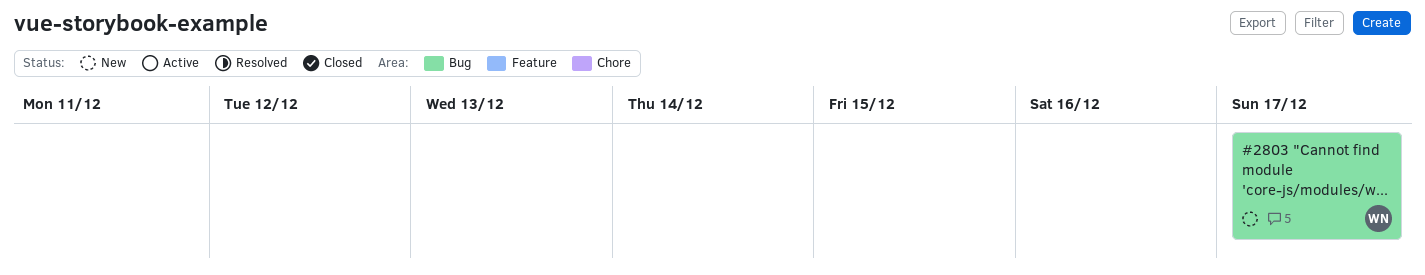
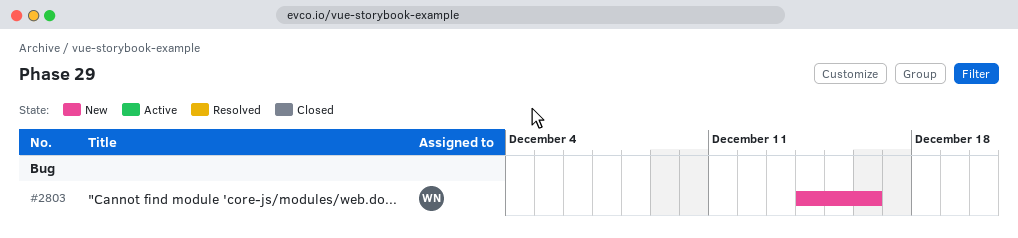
#2803, due: Dec 17 -> Dec 16

